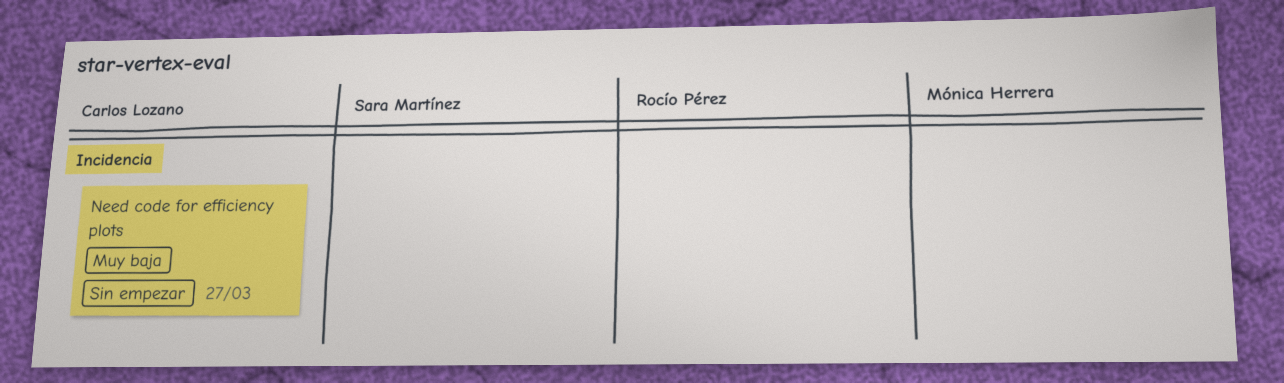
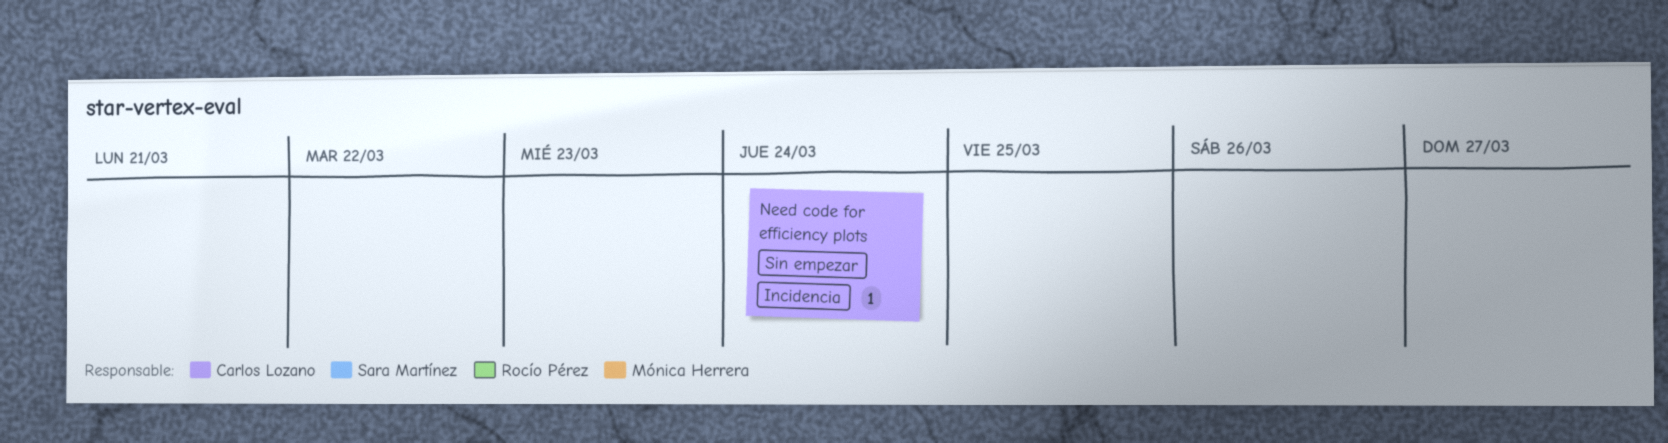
Need code for efficiency plots, due: Mar 27 -> Mar 24

